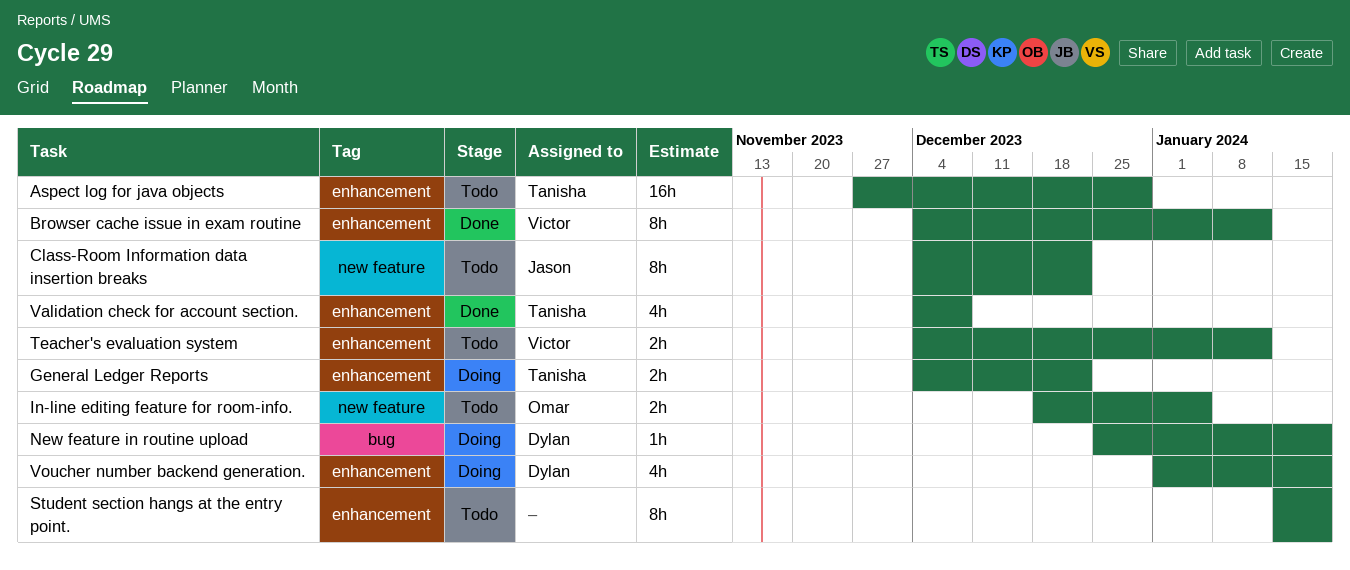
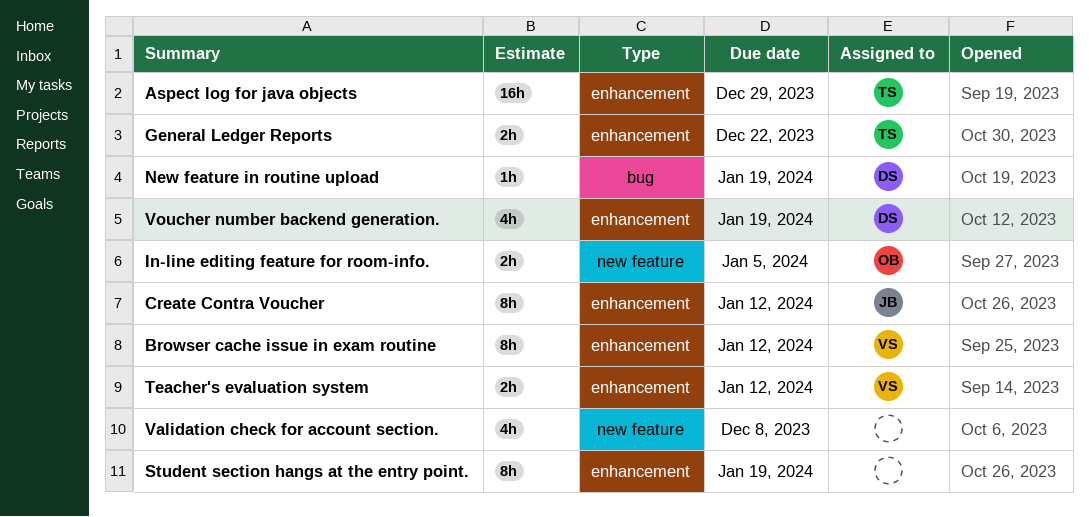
Class-Room Information data insertion breaks: present -> none
Create Contra Voucher: none -> present
Validation check for account section., owner: Tanisha -> none
Validation check for account section., label: enhancement -> new feature

